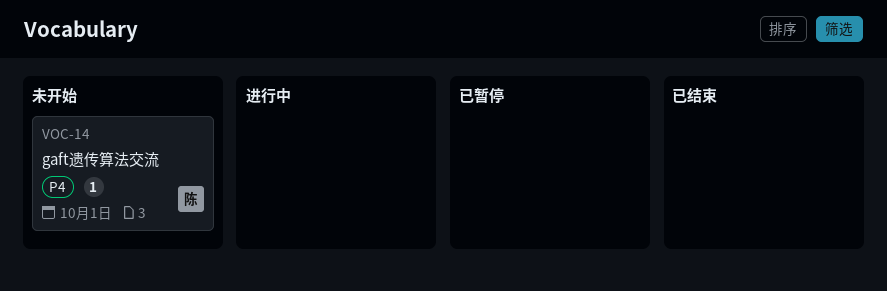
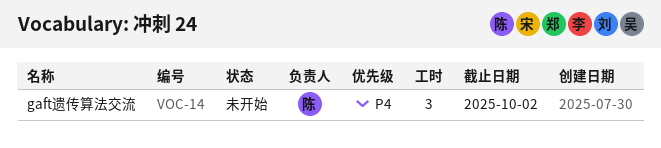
VOC-14, estimate: 1 -> 3
VOC-14, due: Oct 1 -> Oct 2

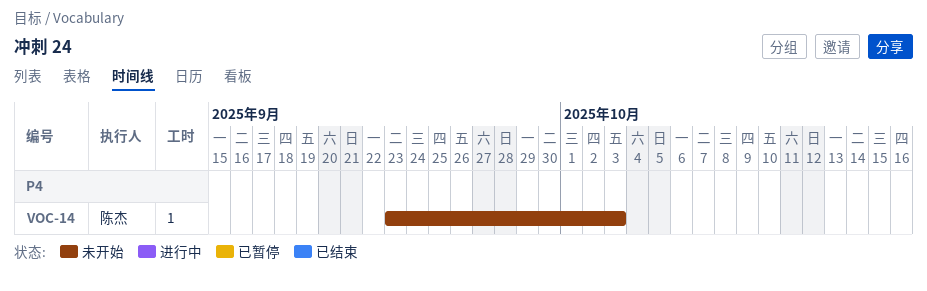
VOC-14, estimate: 3 -> 1
VOC-14, due: Oct 2 -> Oct 3

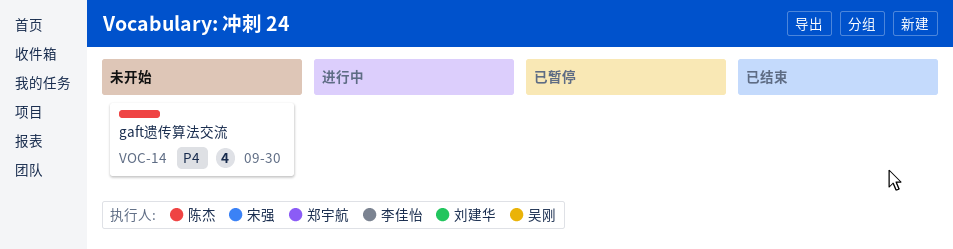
VOC-14, estimate: 1 -> 4
VOC-14, due: Oct 3 -> Sep 30

